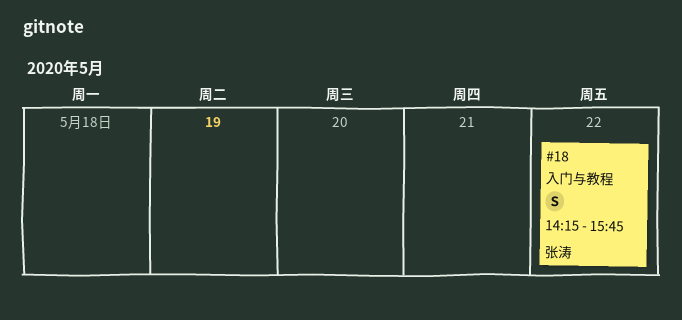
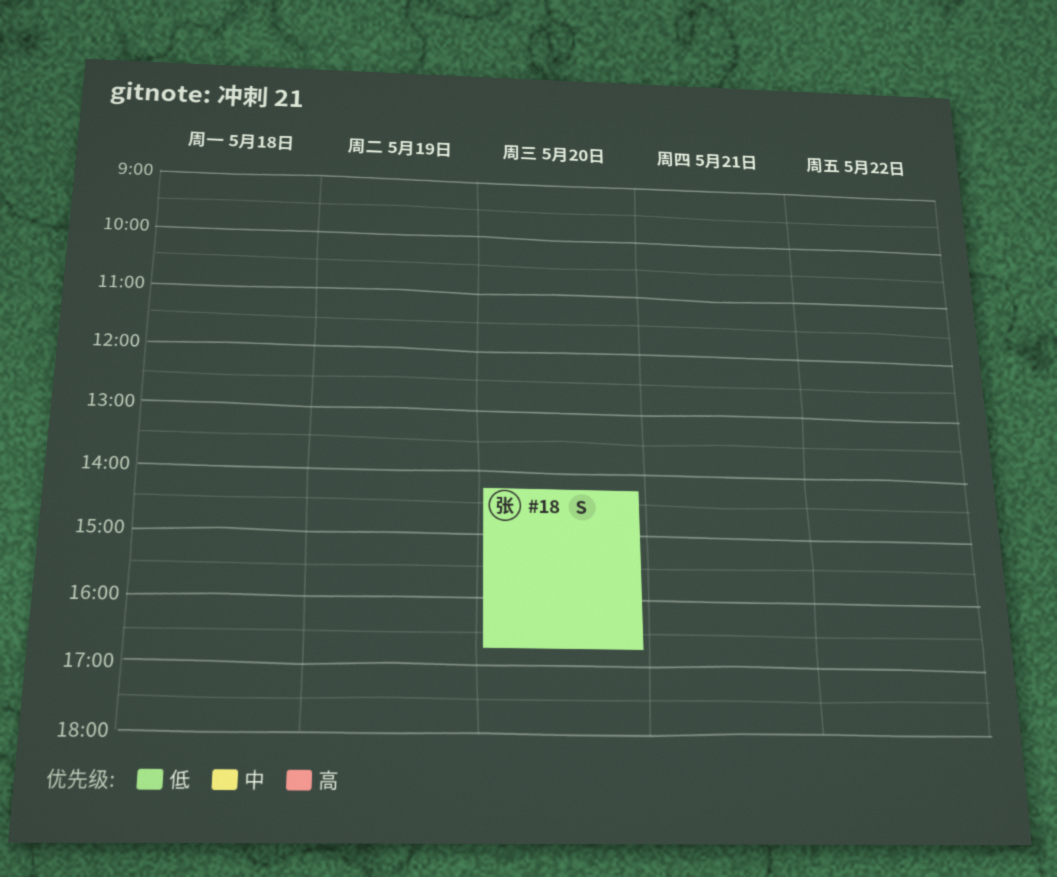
#18, day: May 22 -> May 20
#18, ends: 15:45 -> 16:45

